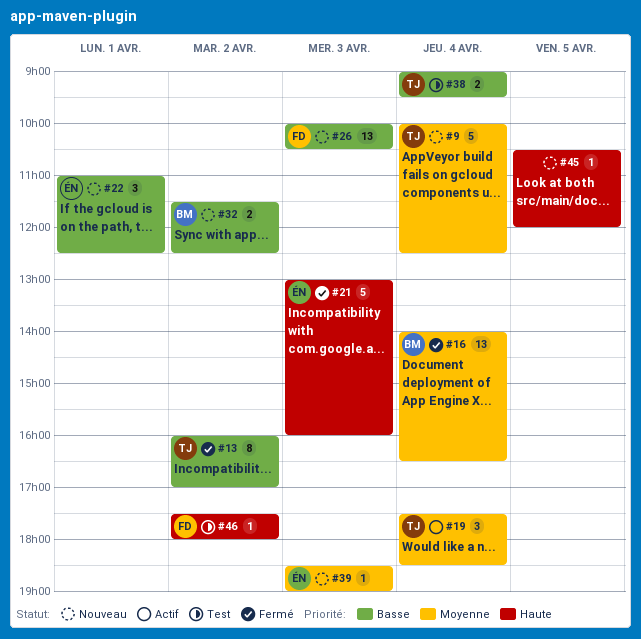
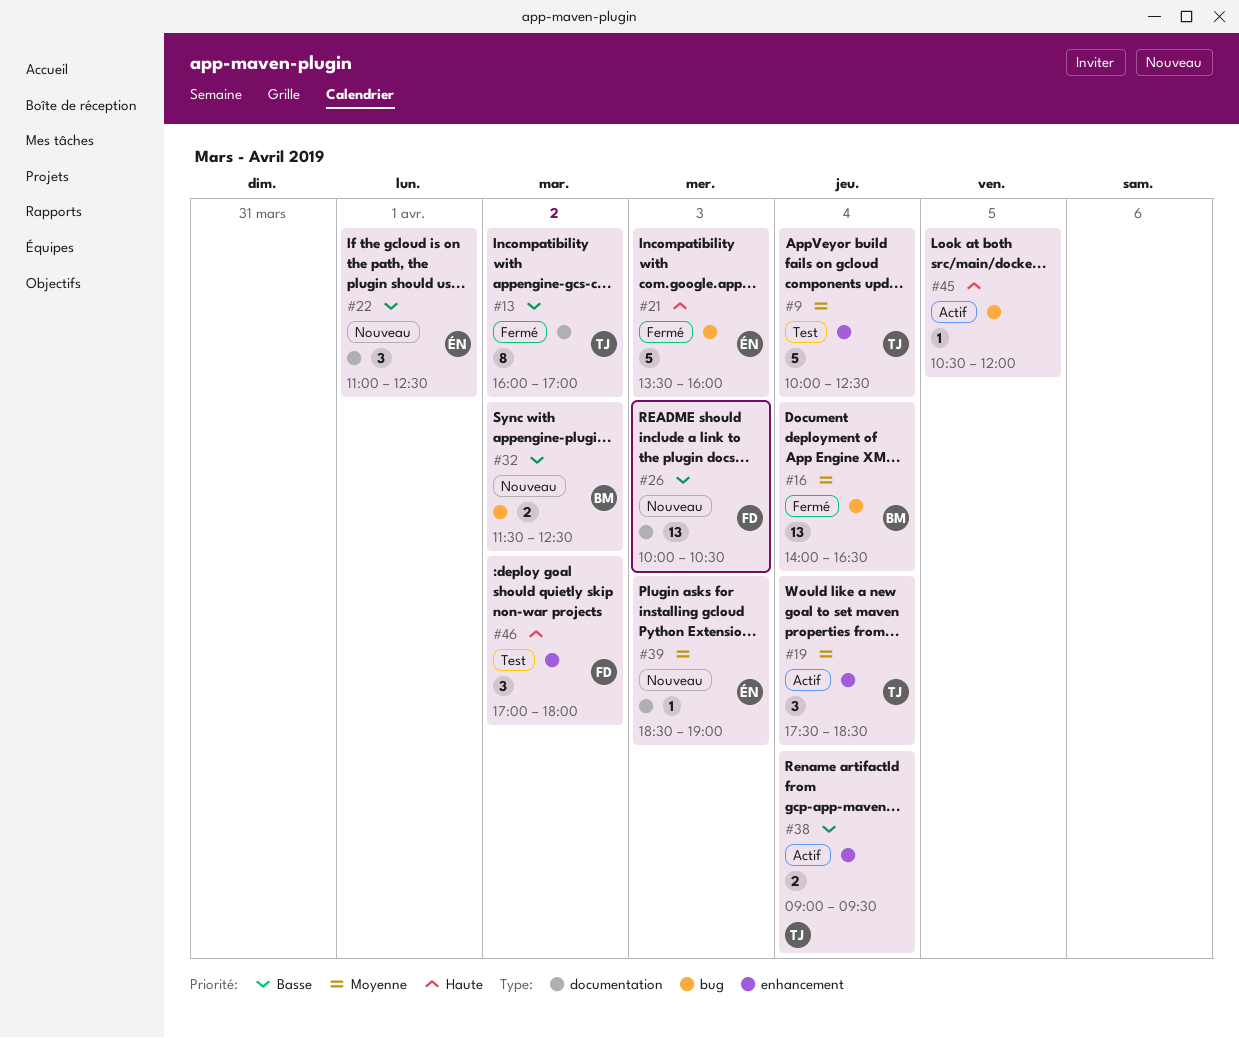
#9, status: Nouveau -> Test
#21, begins: 13:00 -> 13:30
#38, status: Test -> Actif
#45, status: Nouveau -> Actif
#46, estimate: 1 -> 3
#46, begins: 17:30 -> 17:00

